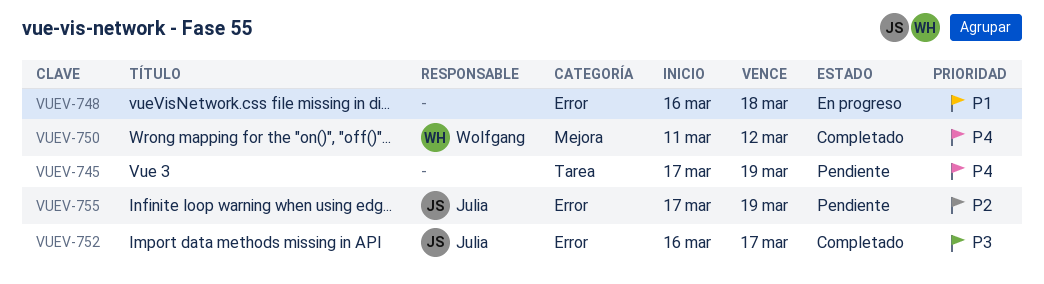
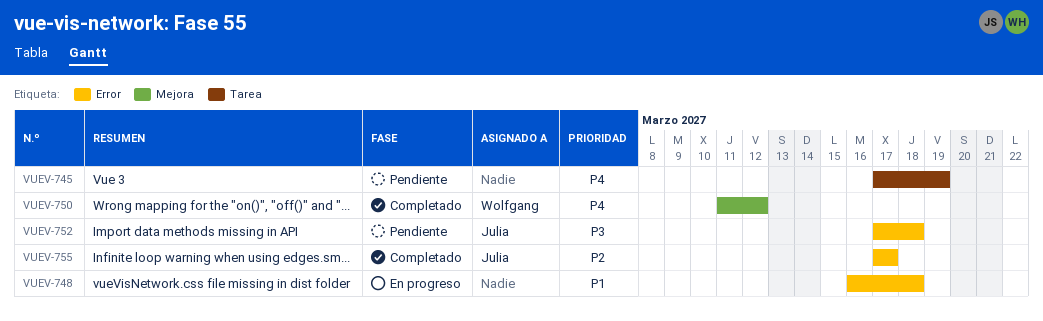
VUEV-752, status: Completado -> Pendiente
VUEV-752, start: Mar 16 -> Mar 17
VUEV-752, due: Mar 17 -> Mar 18
VUEV-755, status: Pendiente -> Completado
VUEV-755, due: Mar 19 -> Mar 17

